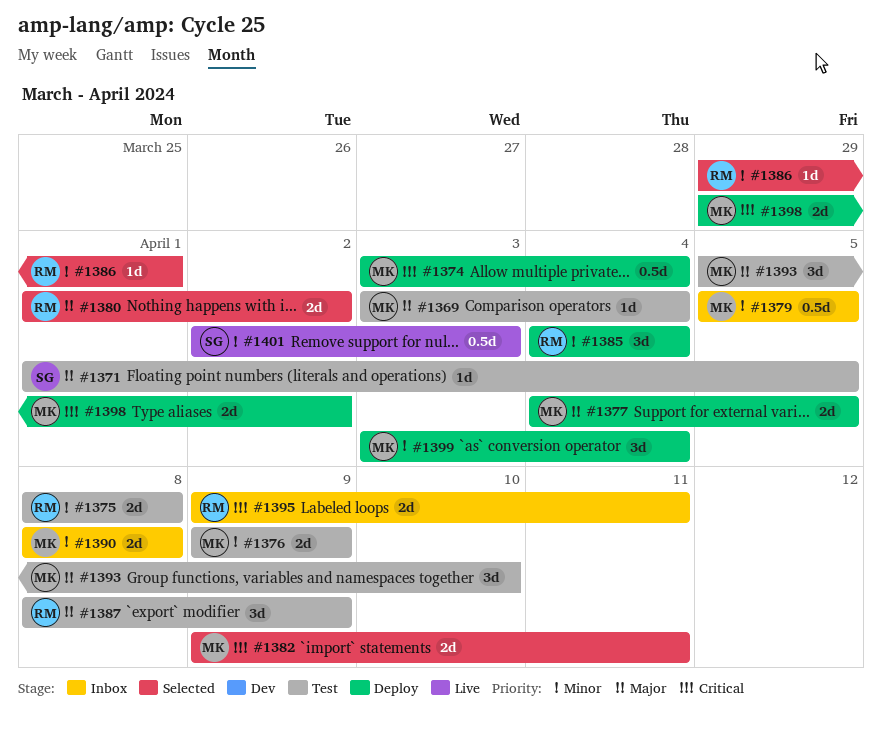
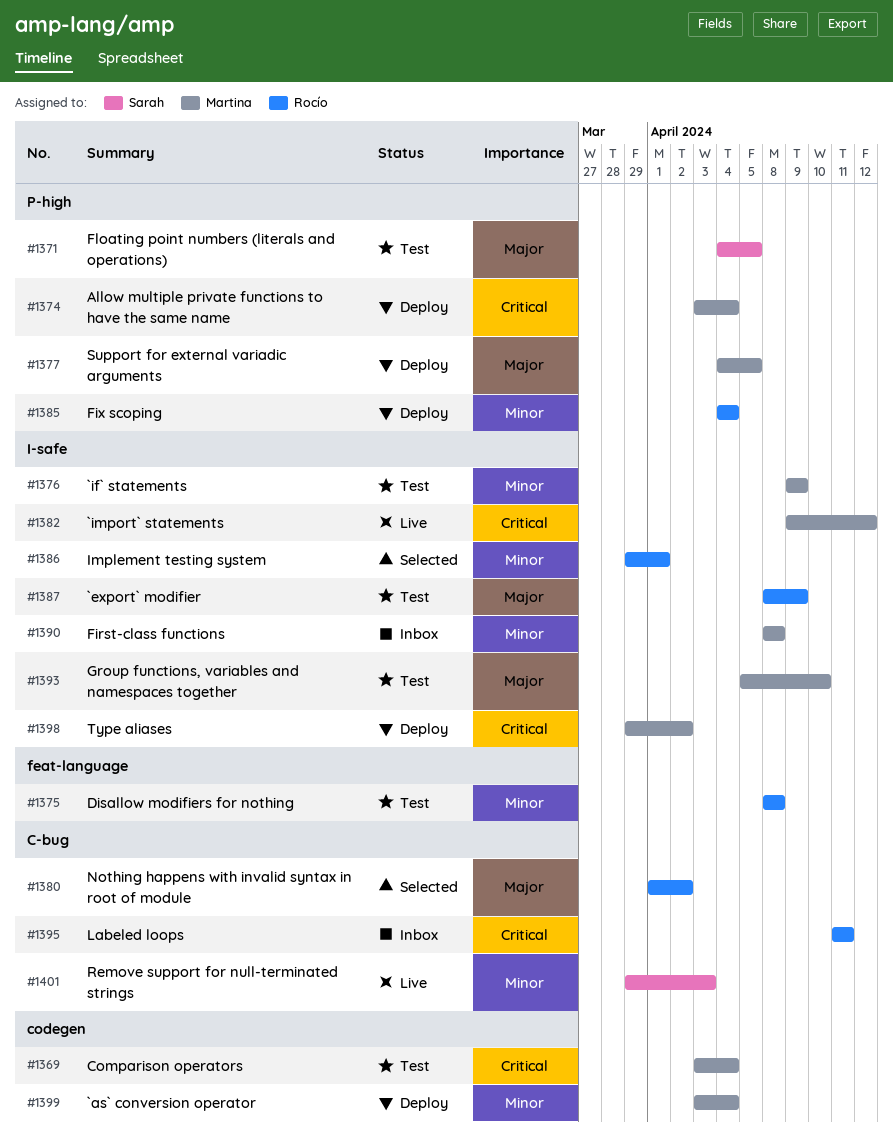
#1369, priority: Major -> Critical
#1371, start: Apr 1 -> Apr 4
#1379: present -> none
#1382, status: Selected -> Live
#1382, due: Apr 11 -> Apr 12
#1395, start: Apr 9 -> Apr 11
#1401, start: Apr 2 -> Mar 29

